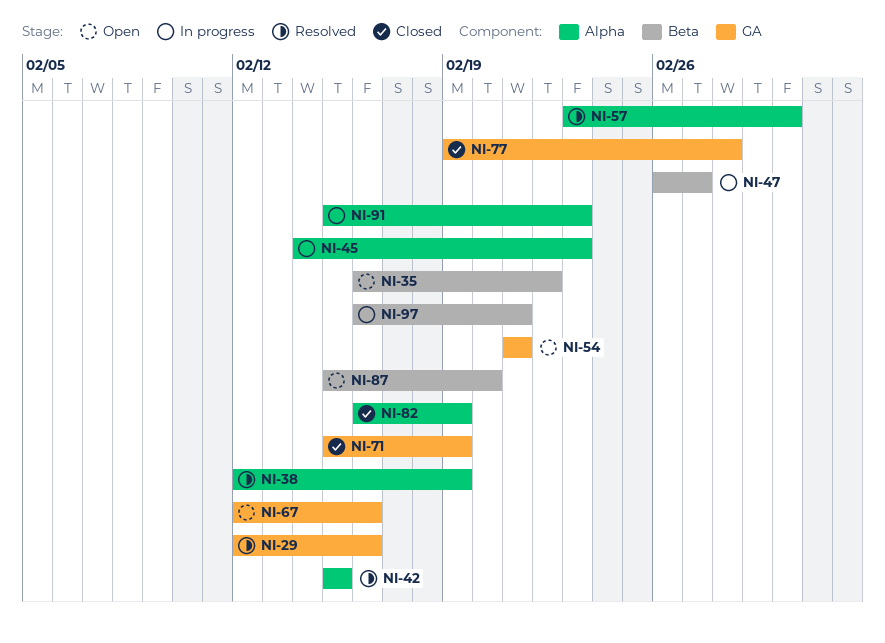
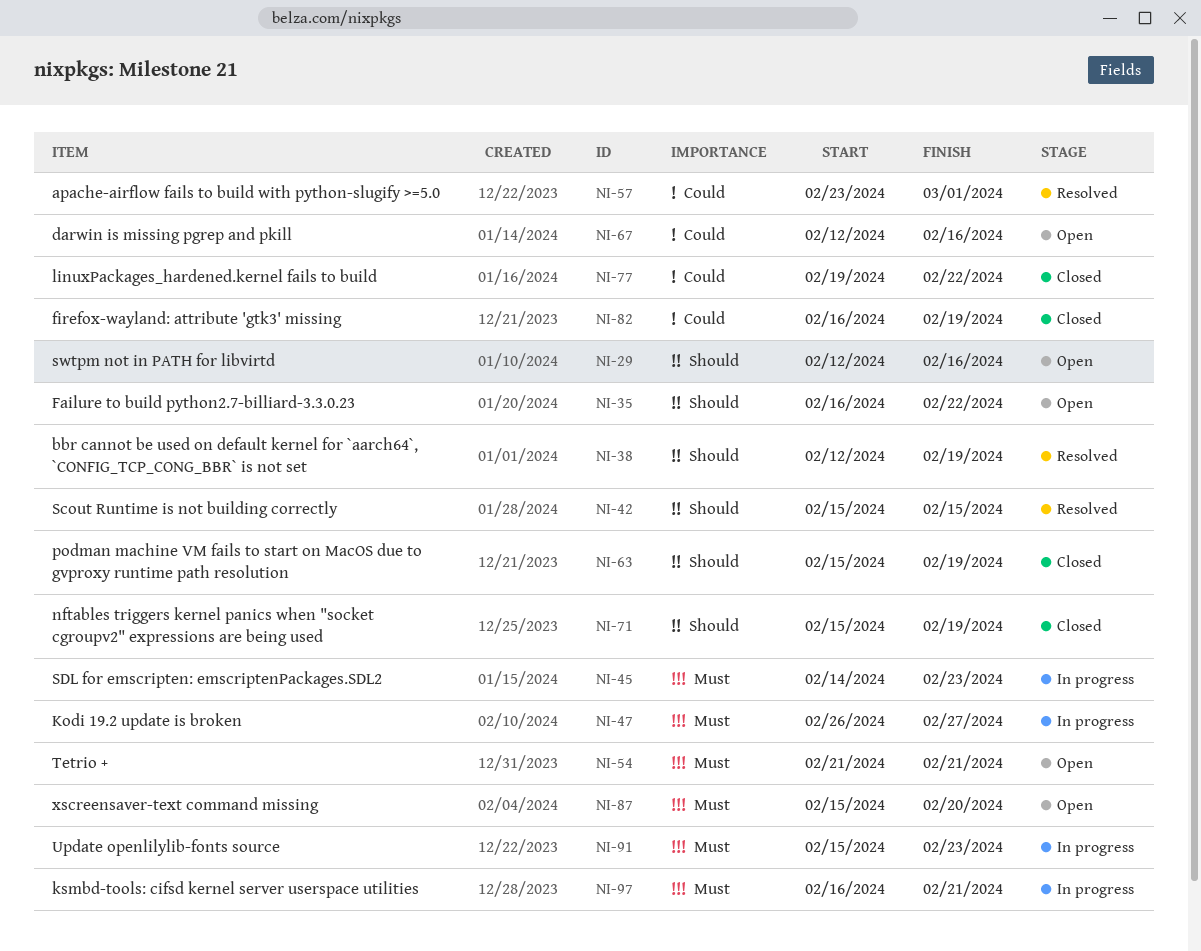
NI-29, status: Resolved -> Open
NI-63: none -> present
NI-77, due: Feb 28 -> Feb 22

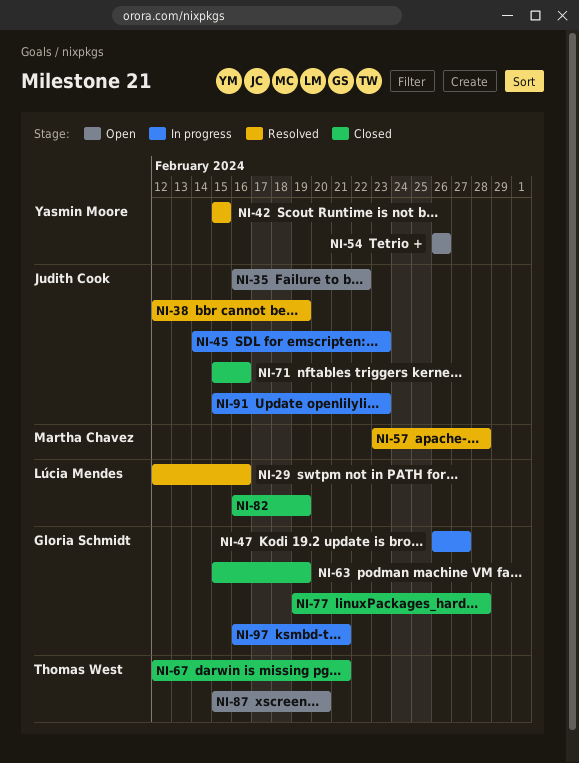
NI-29, status: Open -> Resolved
NI-54, start: Feb 21 -> Feb 26
NI-54, due: Feb 21 -> Feb 26
NI-57, due: Mar 1 -> Feb 28
NI-67, status: Open -> Closed
NI-67, due: Feb 16 -> Feb 21
NI-71, due: Feb 19 -> Feb 16
NI-77, due: Feb 22 -> Feb 28

